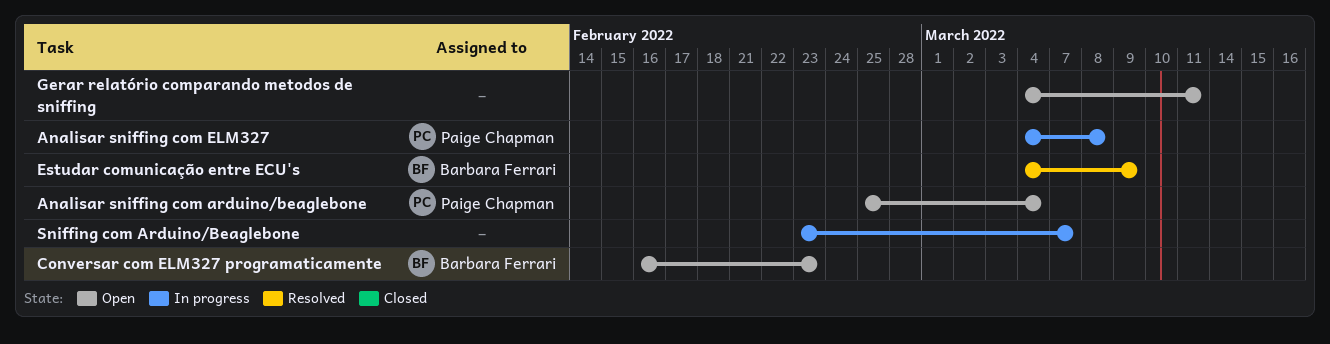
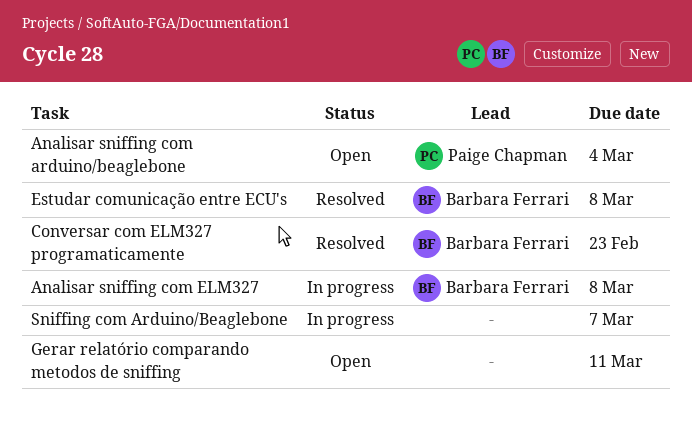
Analisar sniffing com ELM327, owner: Paige Chapman -> Barbara Ferrari
Conversar com ELM327 programaticamente, status: Open -> Resolved
Estudar comunicação entre ECU's, due: Mar 9 -> Mar 8

